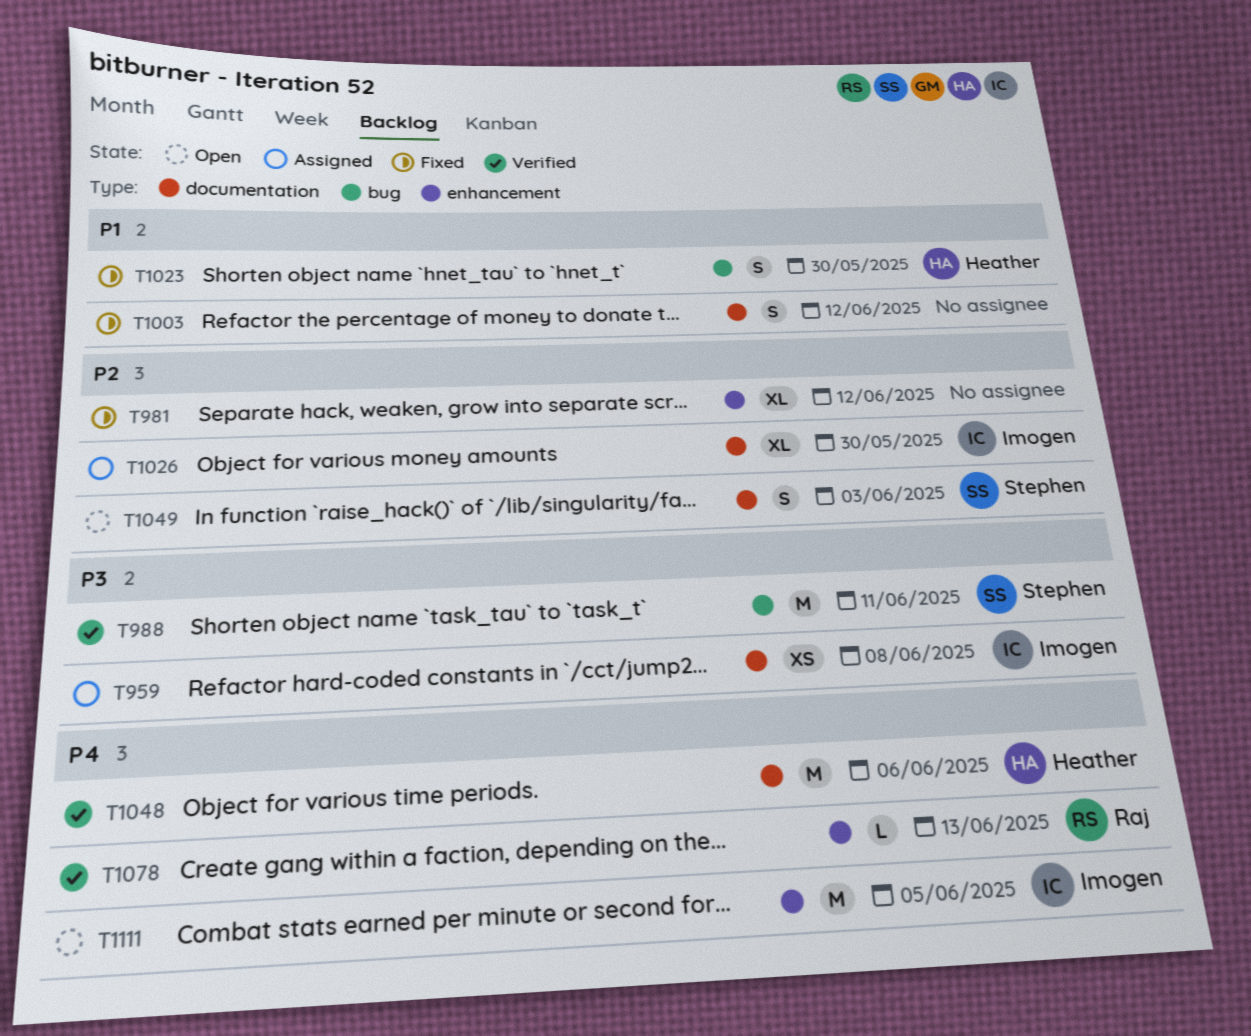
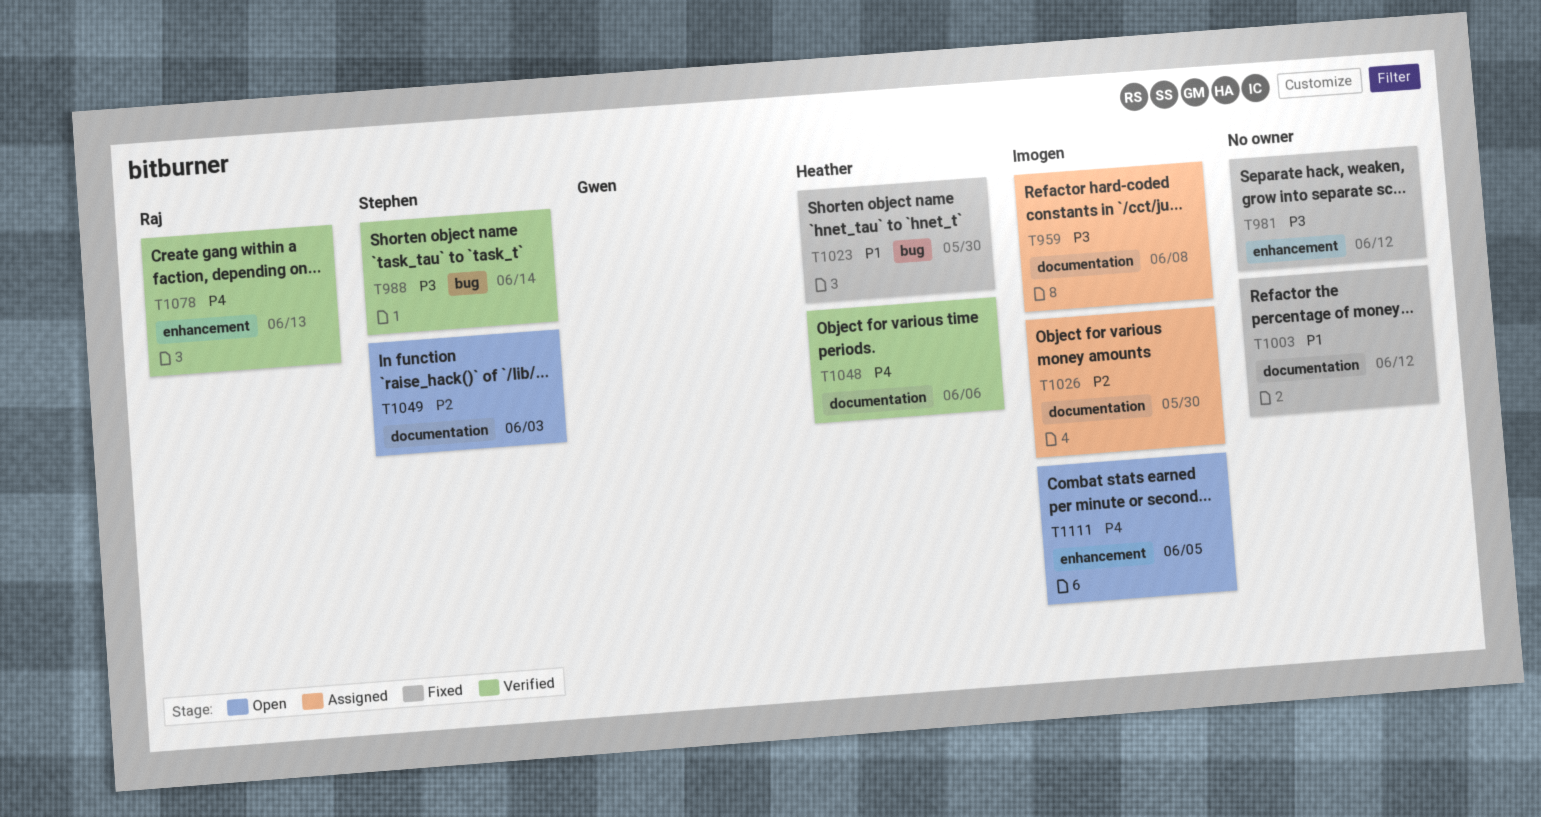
T981, priority: P2 -> P3
T988, due: Jun 11 -> Jun 14

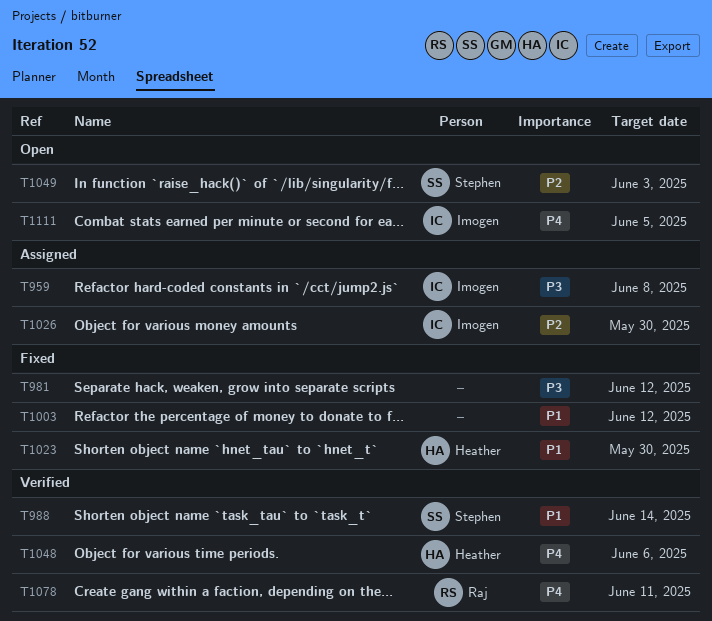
T988, priority: P3 -> P1
T1078, due: Jun 13 -> Jun 11

